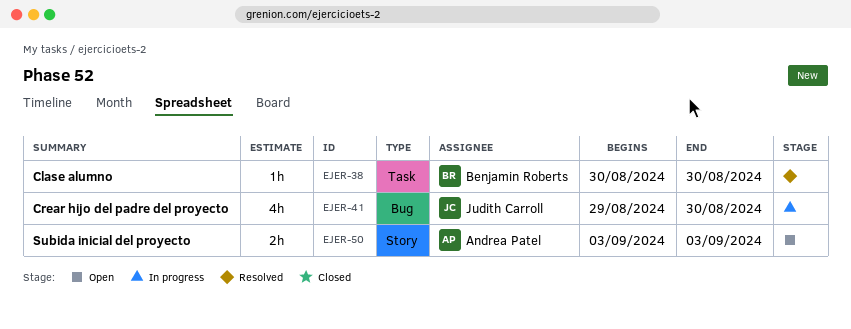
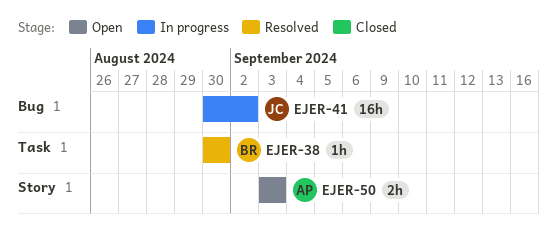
EJER-41, estimate: 4h -> 16h
EJER-41, start: Aug 29 -> Aug 30
EJER-41, due: Aug 30 -> Sep 2

